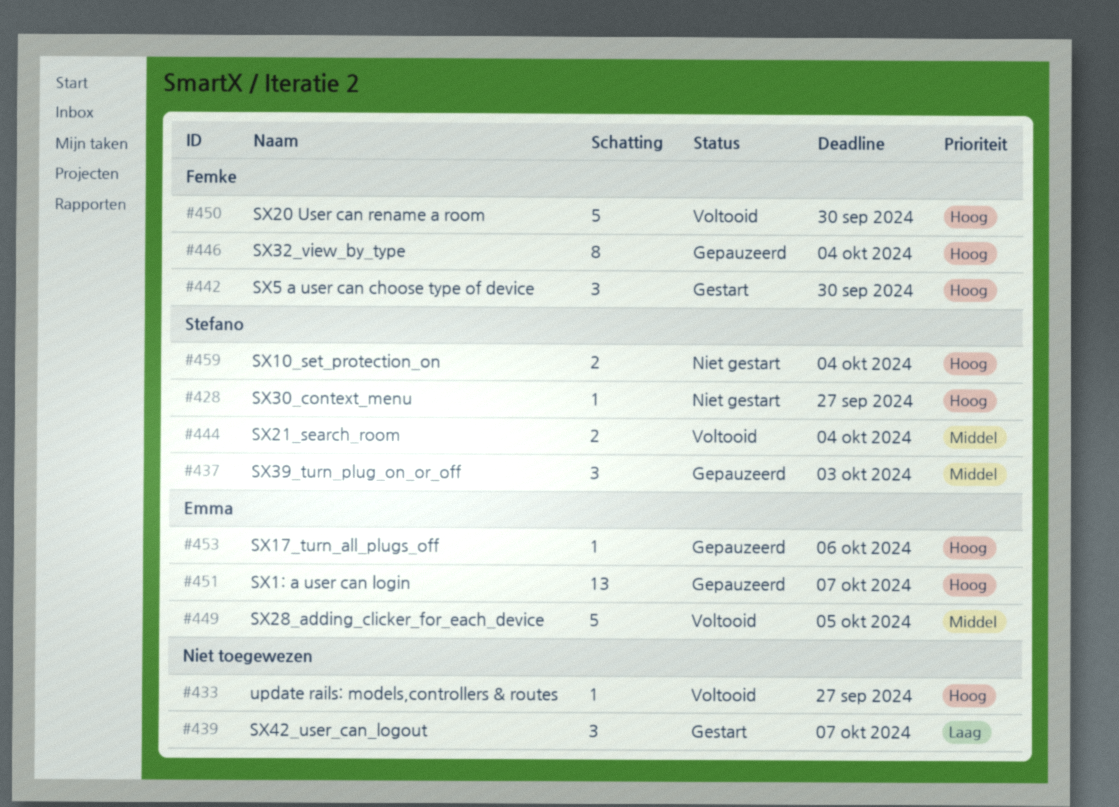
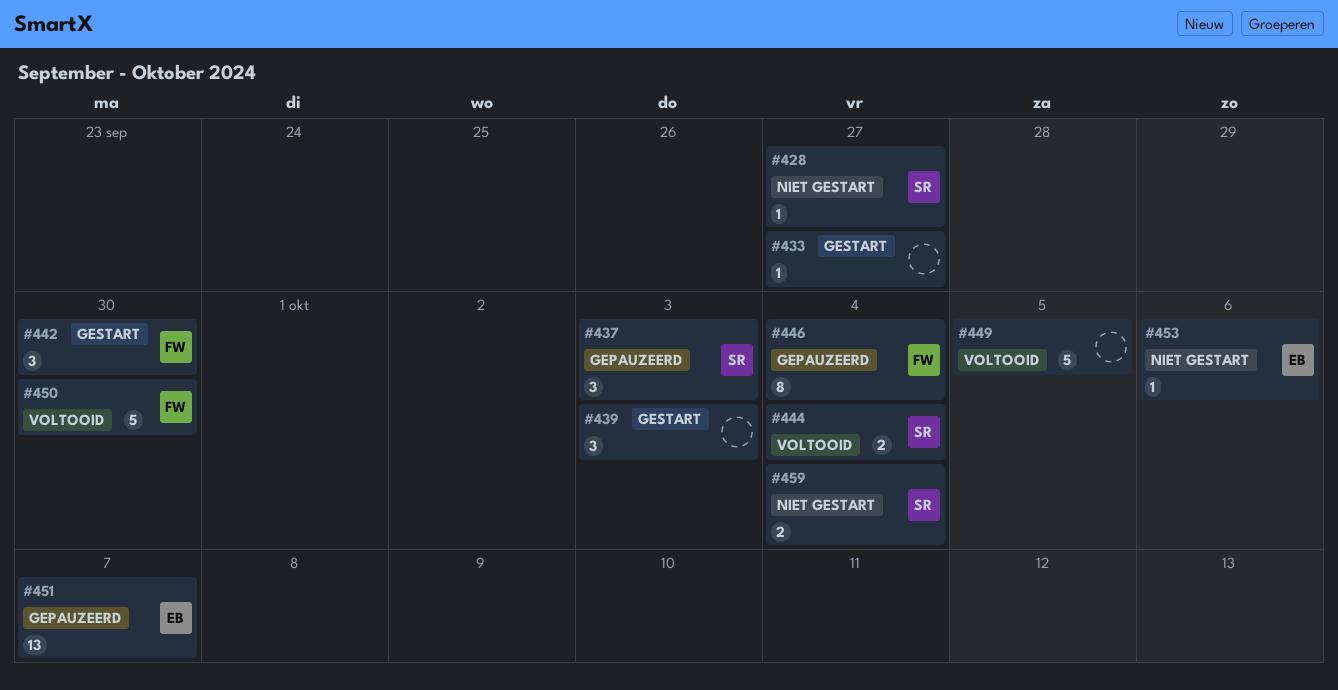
#433, status: Voltooid -> Gestart
#439, due: Oct 7 -> Oct 3
#449, owner: Emma -> none
#453, status: Gepauzeerd -> Niet gestart

